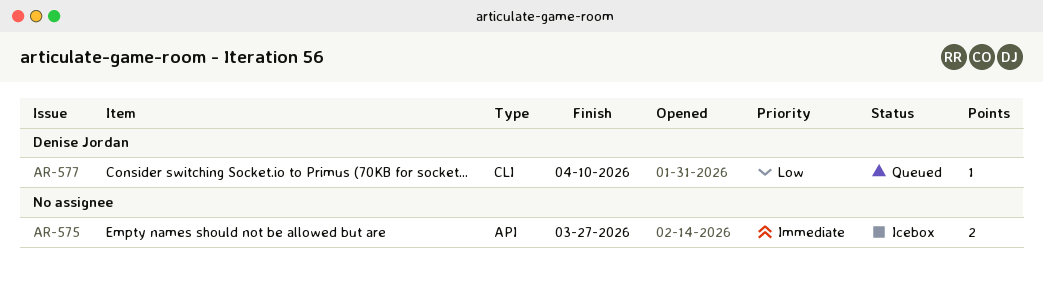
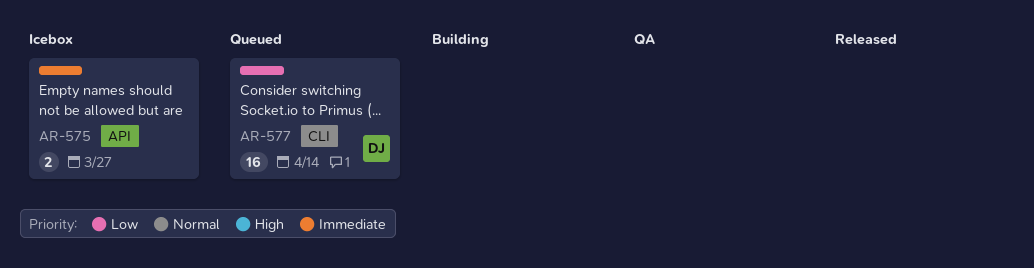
AR-577, estimate: 1 -> 16
AR-577, due: Apr 10 -> Apr 14

